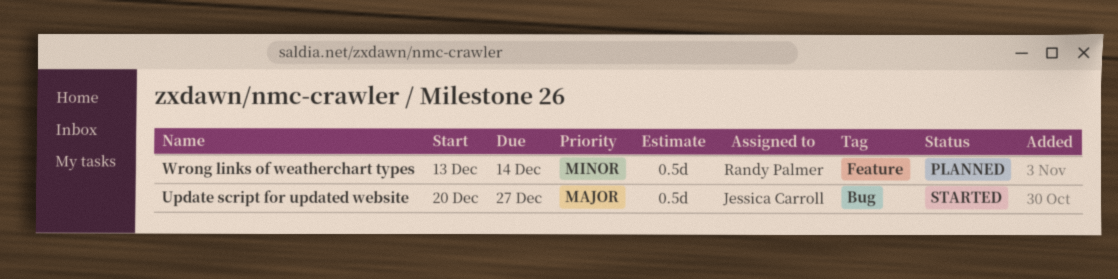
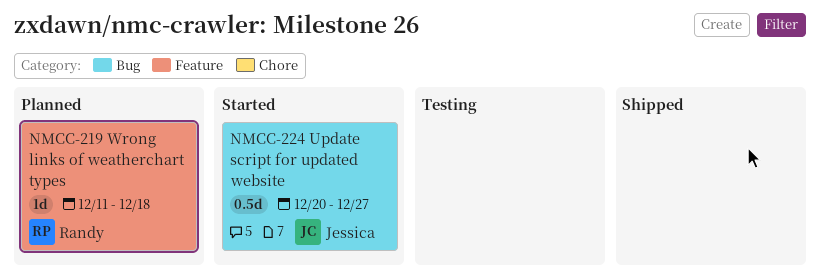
Wrong links of weatherchart types, estimate: 0.5d -> 1d
Wrong links of weatherchart types, start: Dec 13 -> Dec 11
Wrong links of weatherchart types, due: Dec 14 -> Dec 18

